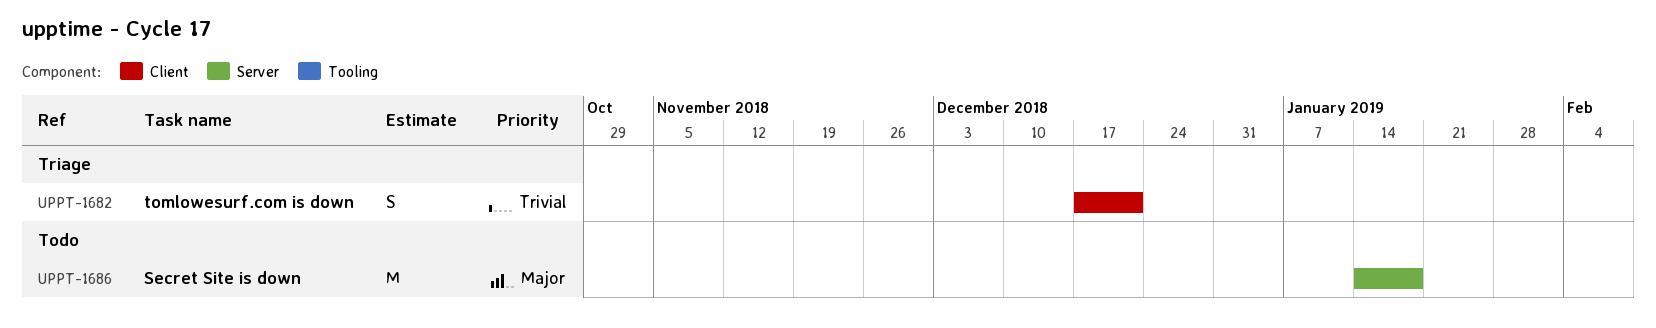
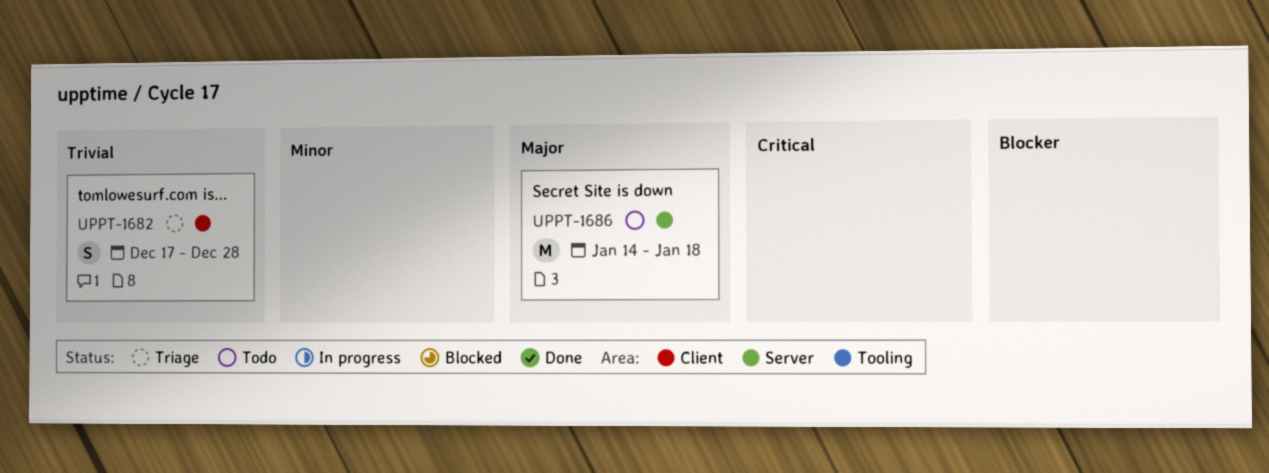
UPPT-1682, due: Dec 21 -> Dec 28

